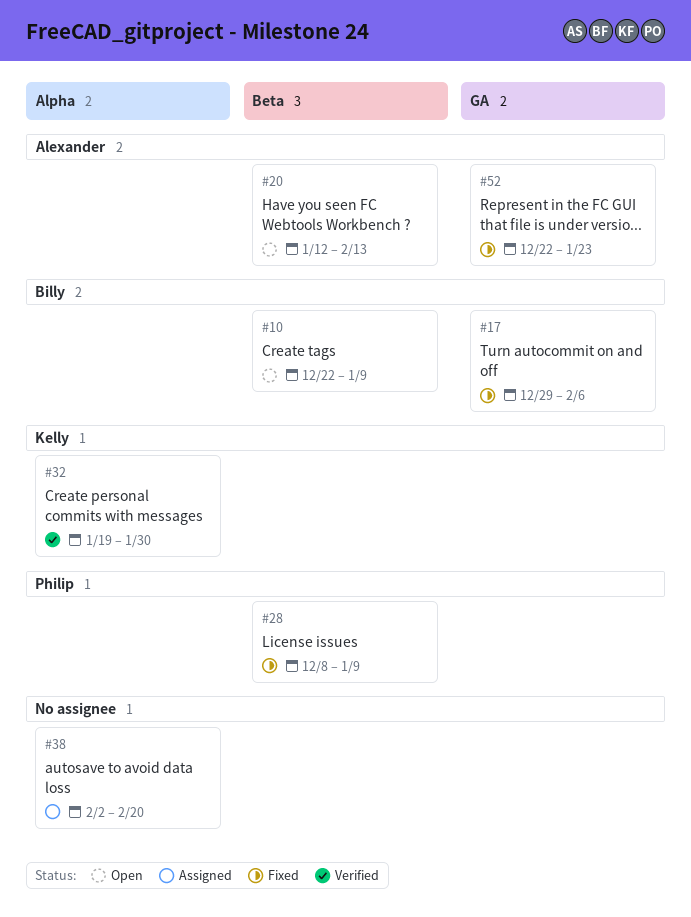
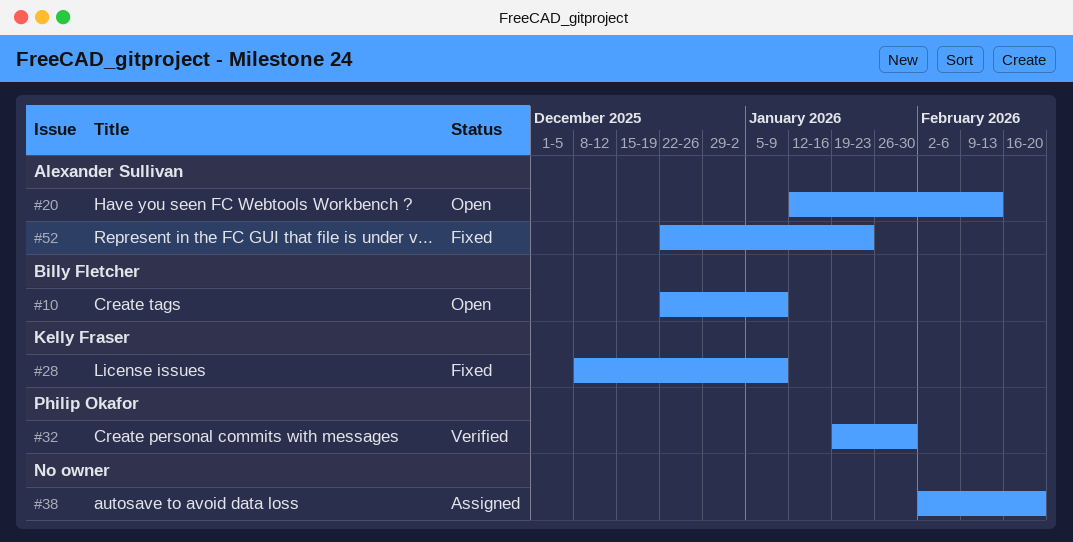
#17: present -> none
#28, owner: Philip Okafor -> Kelly Fraser
#32, owner: Kelly Fraser -> Philip Okafor

